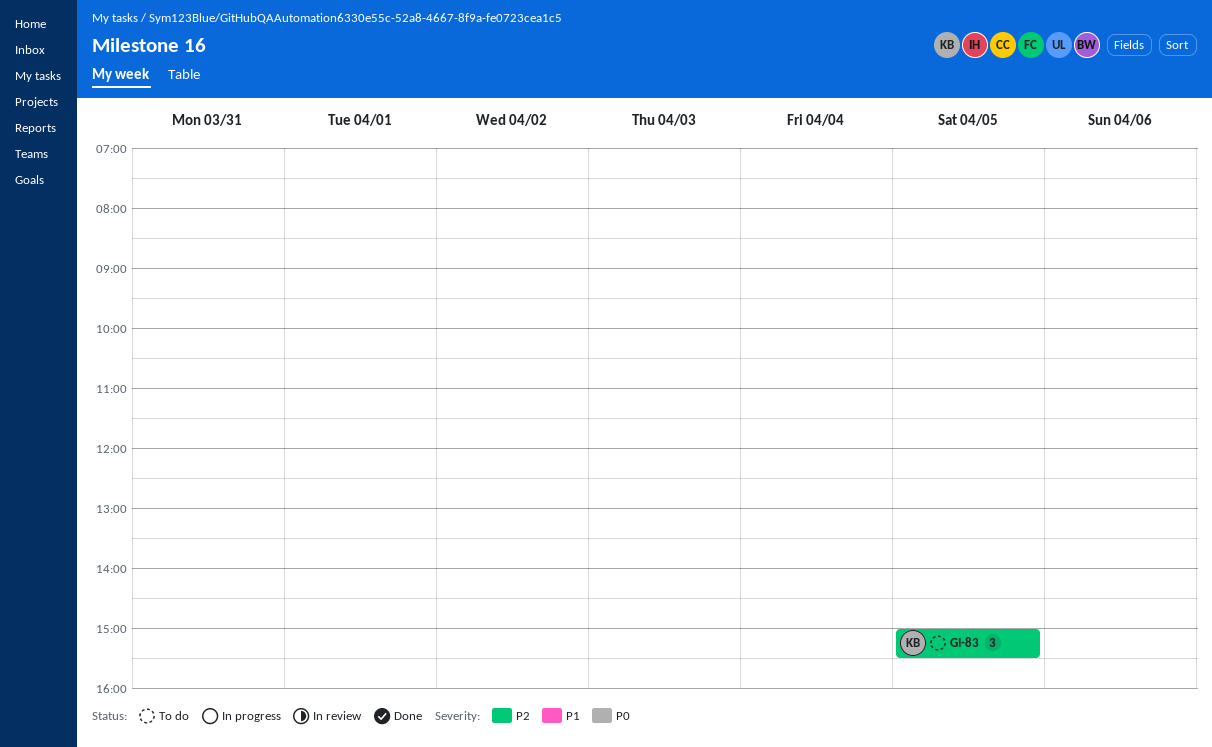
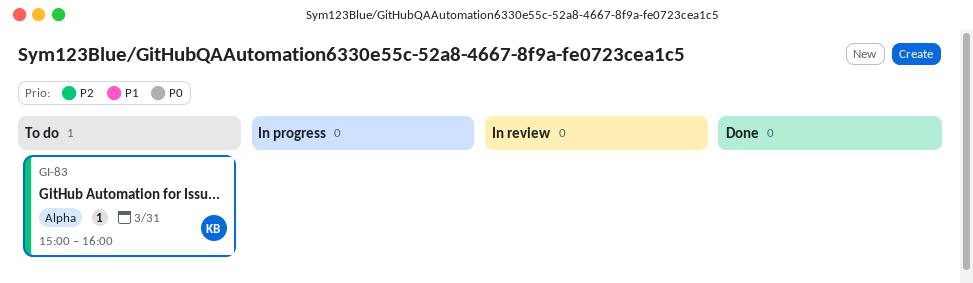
GI-83, estimate: 3 -> 1
GI-83, day: Apr 5 -> Mar 31
GI-83, ends: 15:30 -> 16:00

